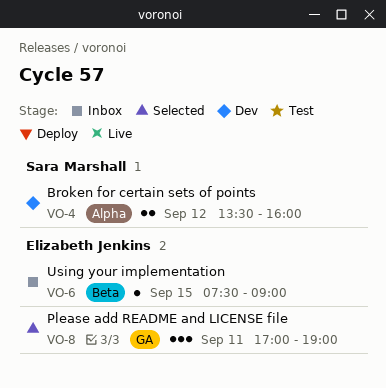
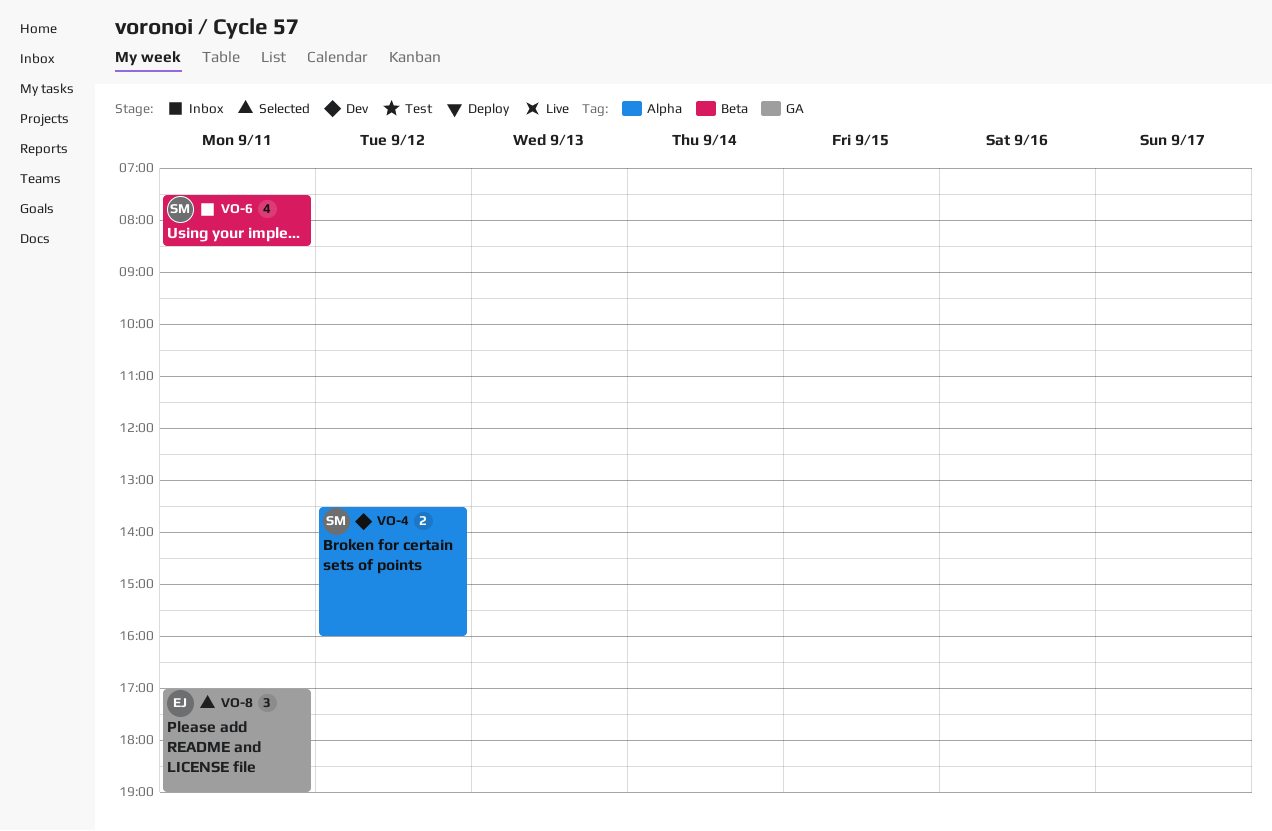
VO-6, owner: Elizabeth Jenkins -> Sara Marshall
VO-6, estimate: 1 -> 4
VO-6, day: Sep 15 -> Sep 11
VO-6, ends: 09:00 -> 08:30

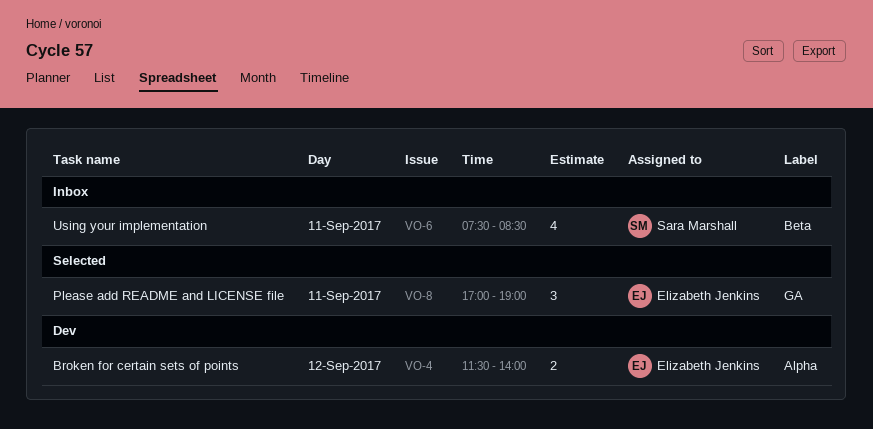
VO-4, owner: Sara Marshall -> Elizabeth Jenkins
VO-4, begins: 13:30 -> 11:30
VO-4, ends: 16:00 -> 14:00

